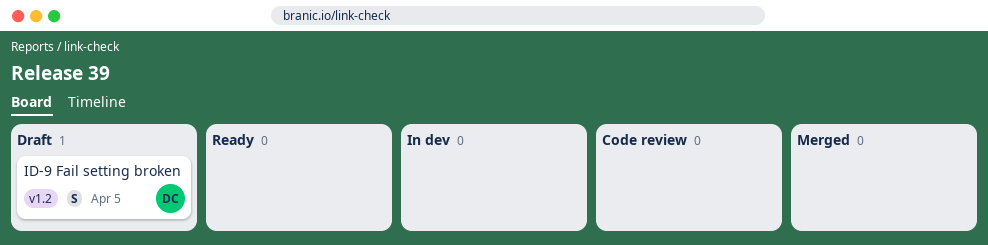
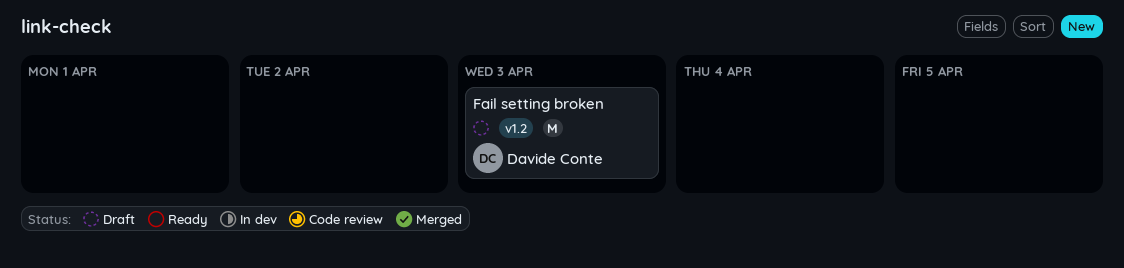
Fail setting broken, estimate: S -> M
Fail setting broken, due: Apr 5 -> Apr 3

